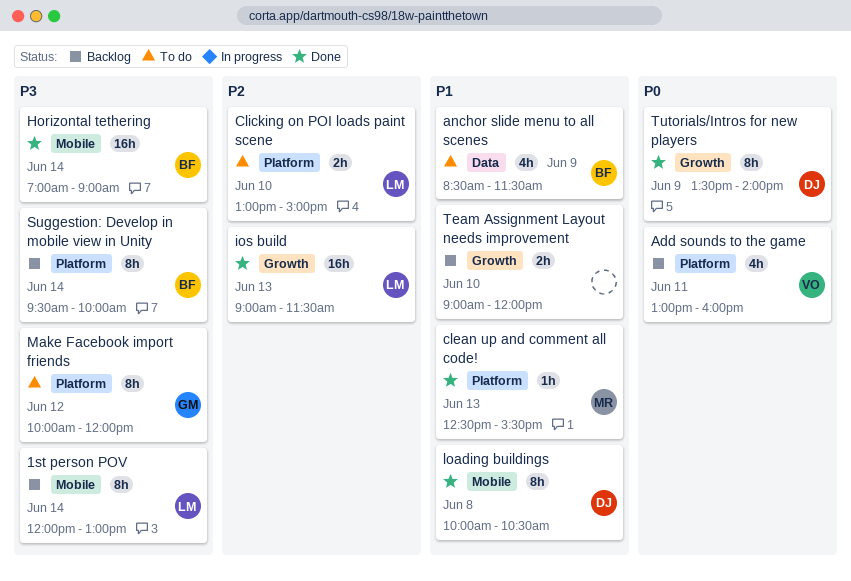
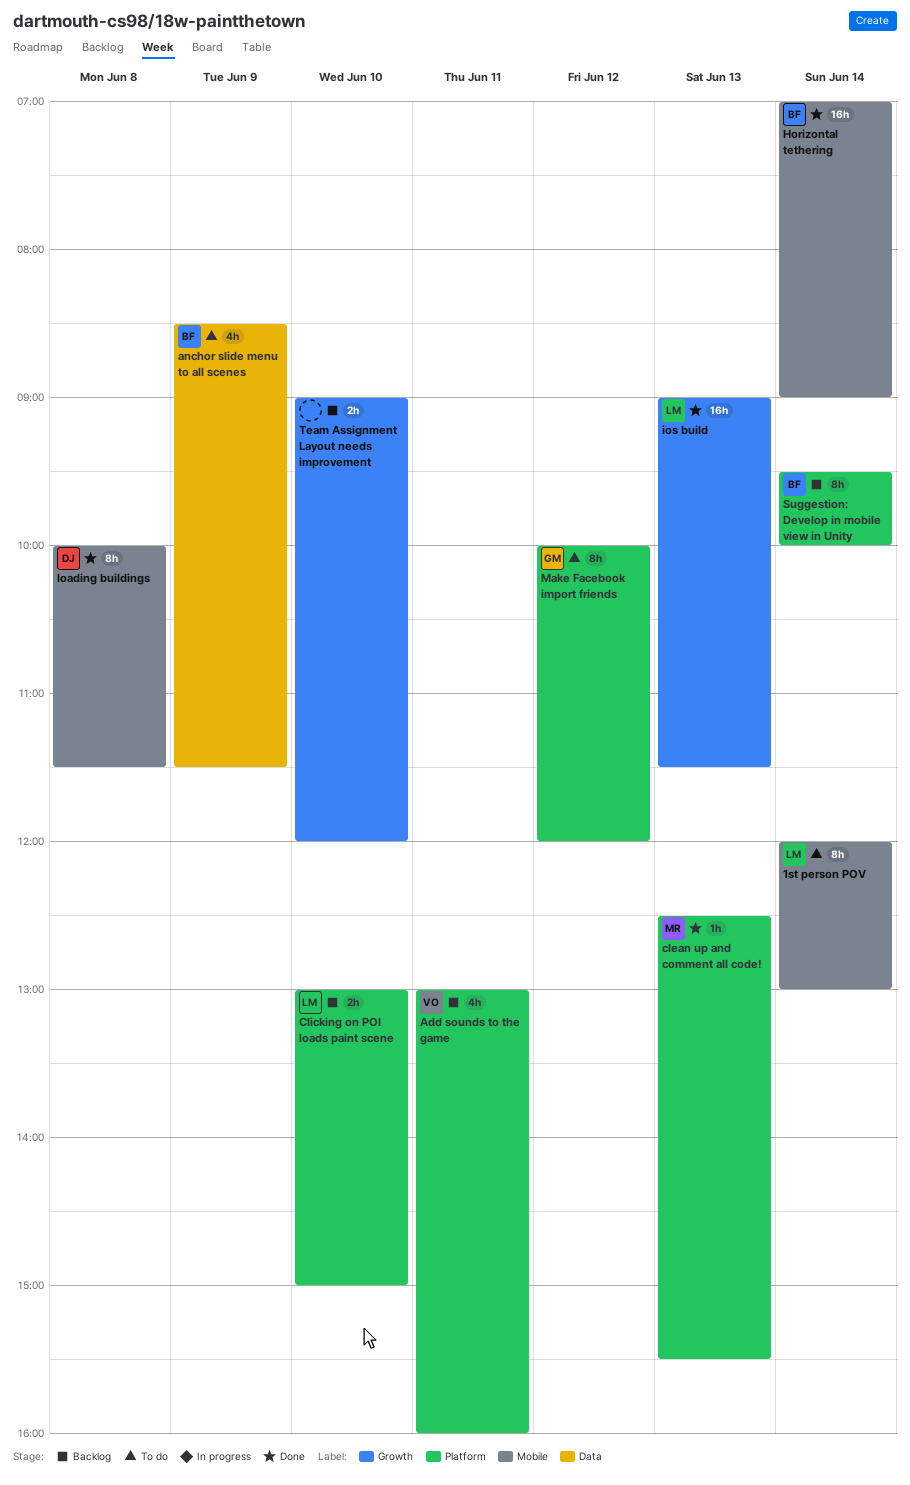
1st person POV, status: Backlog -> To do
Clicking on POI loads paint scene, status: To do -> Backlog
loading buildings, ends: 10:30 -> 11:30
Tutorials/Intros for new players: present -> none

